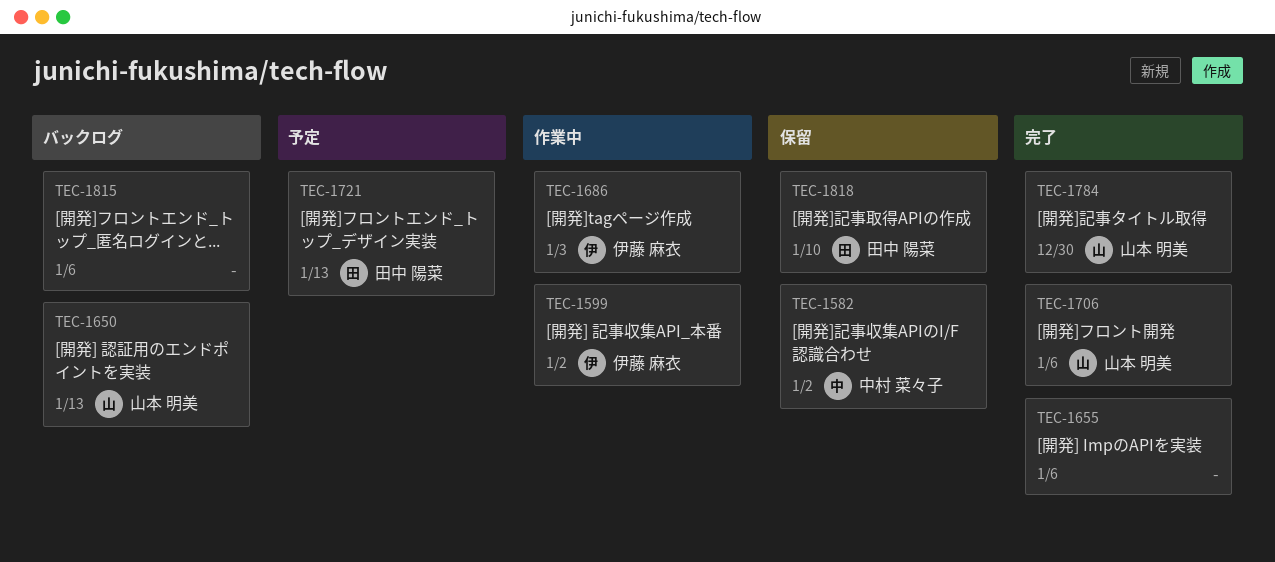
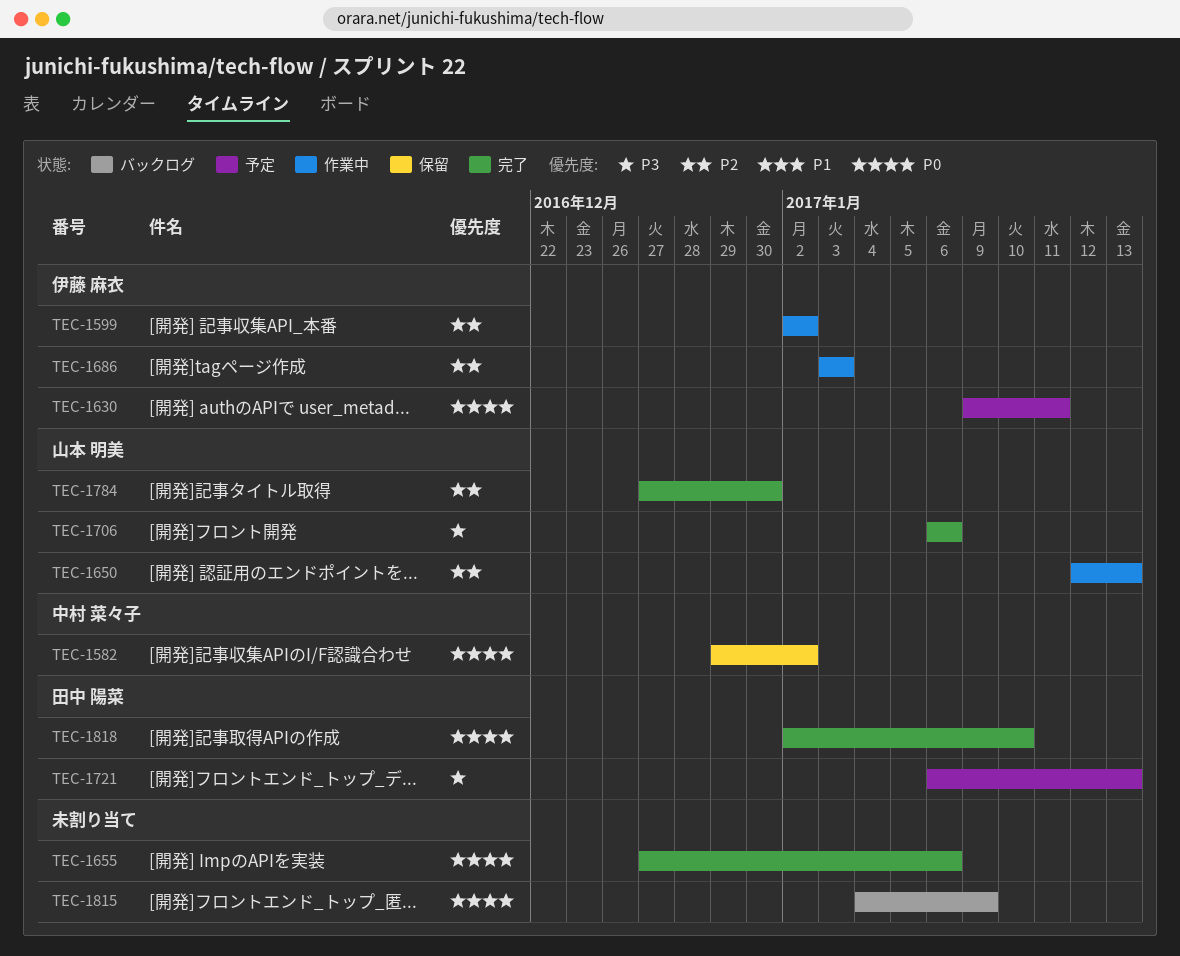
TEC-1630: none -> present
TEC-1650, status: バックログ -> 作業中
TEC-1815, due: Jan 6 -> Jan 9
TEC-1818, status: 保留 -> 完了

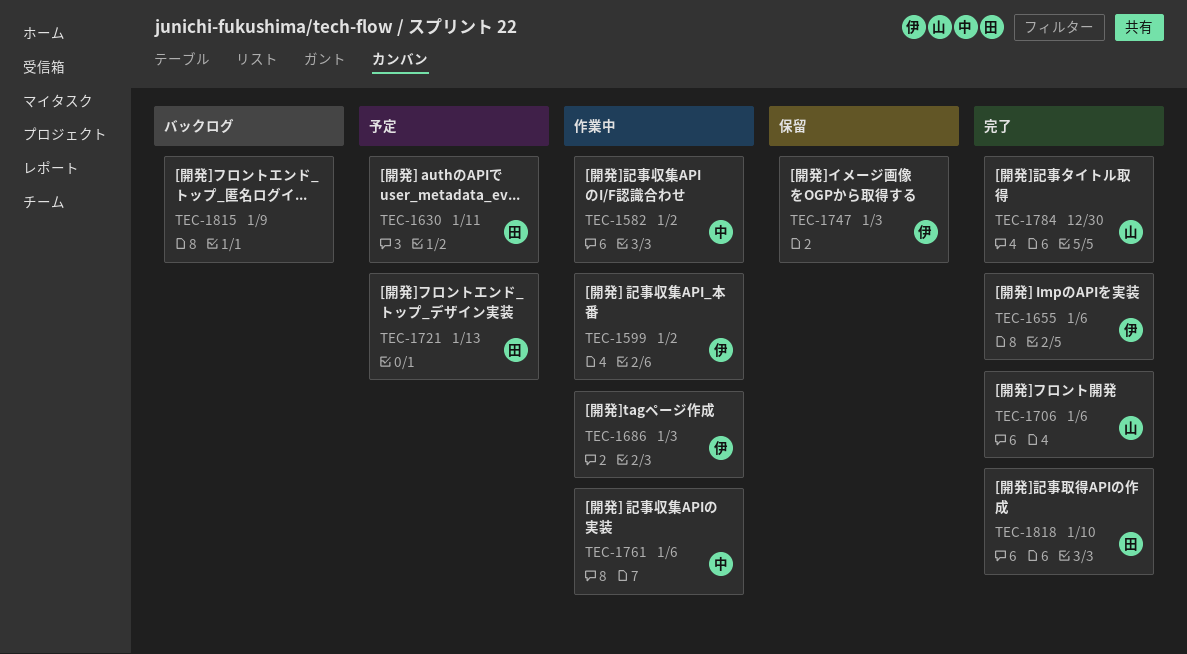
TEC-1582, status: 保留 -> 作業中
TEC-1630, owner: 伊藤 麻衣 -> 田中 陽菜
TEC-1650: present -> none
TEC-1655, owner: none -> 伊藤 麻衣
TEC-1747: none -> present
TEC-1761: none -> present

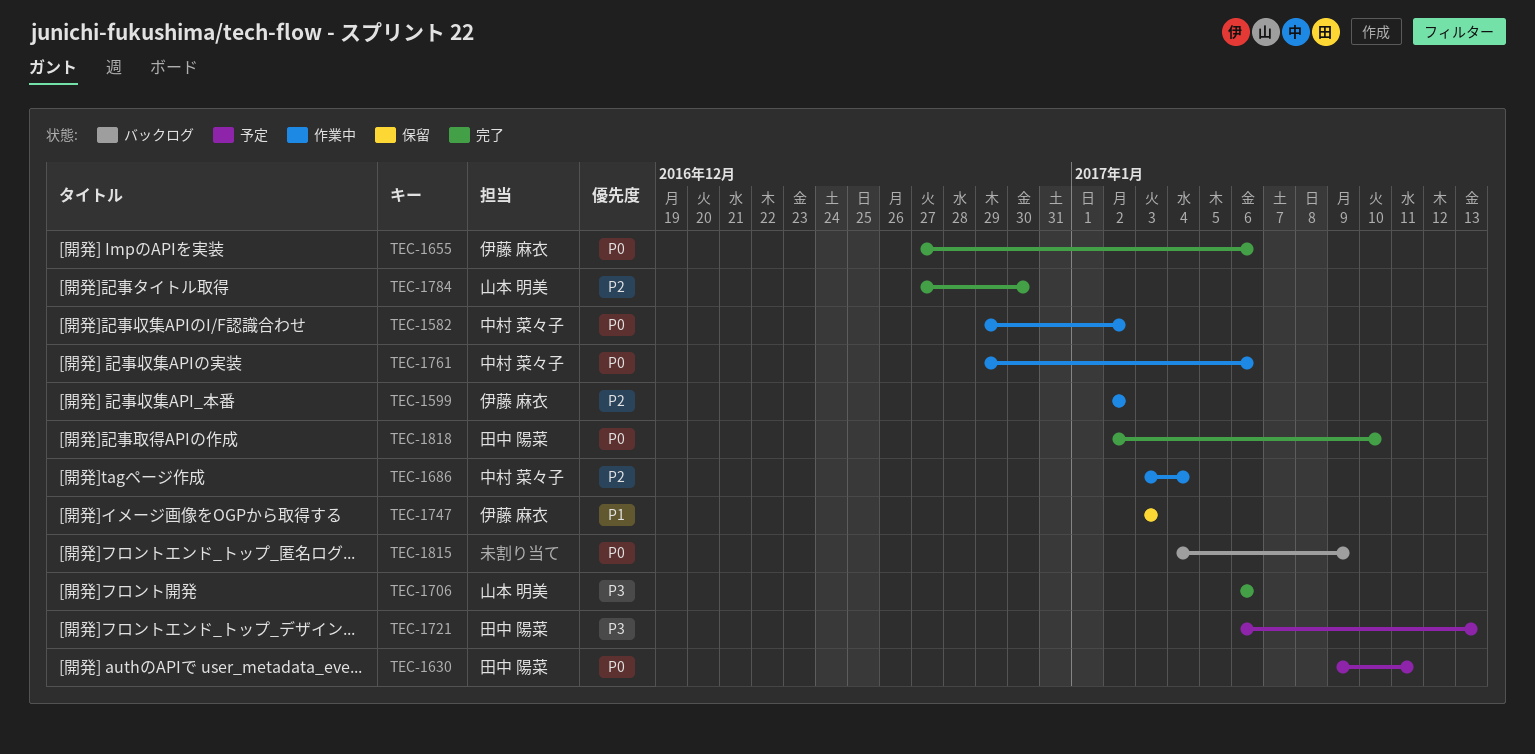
TEC-1686, owner: 伊藤 麻衣 -> 中村 菜々子
TEC-1686, due: Jan 3 -> Jan 4

